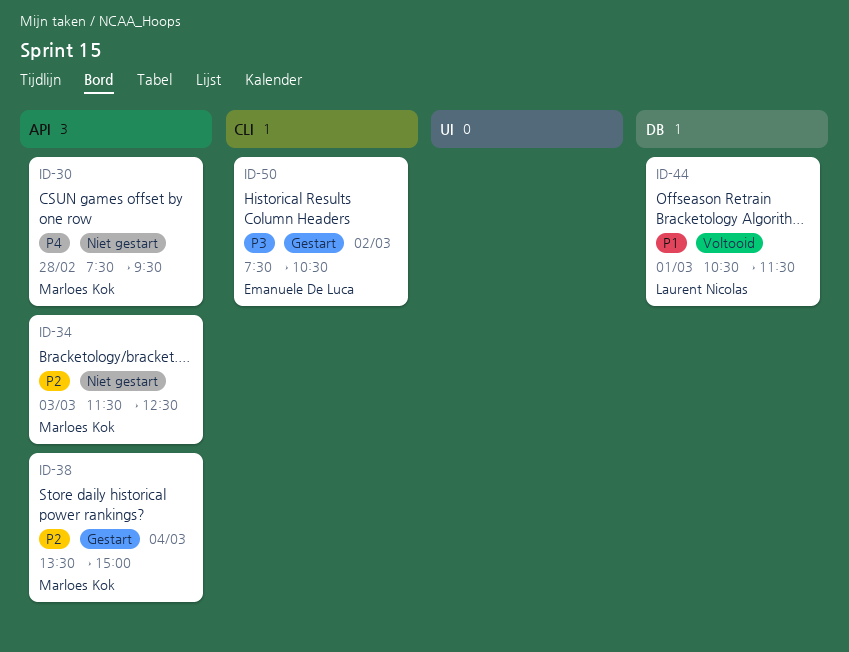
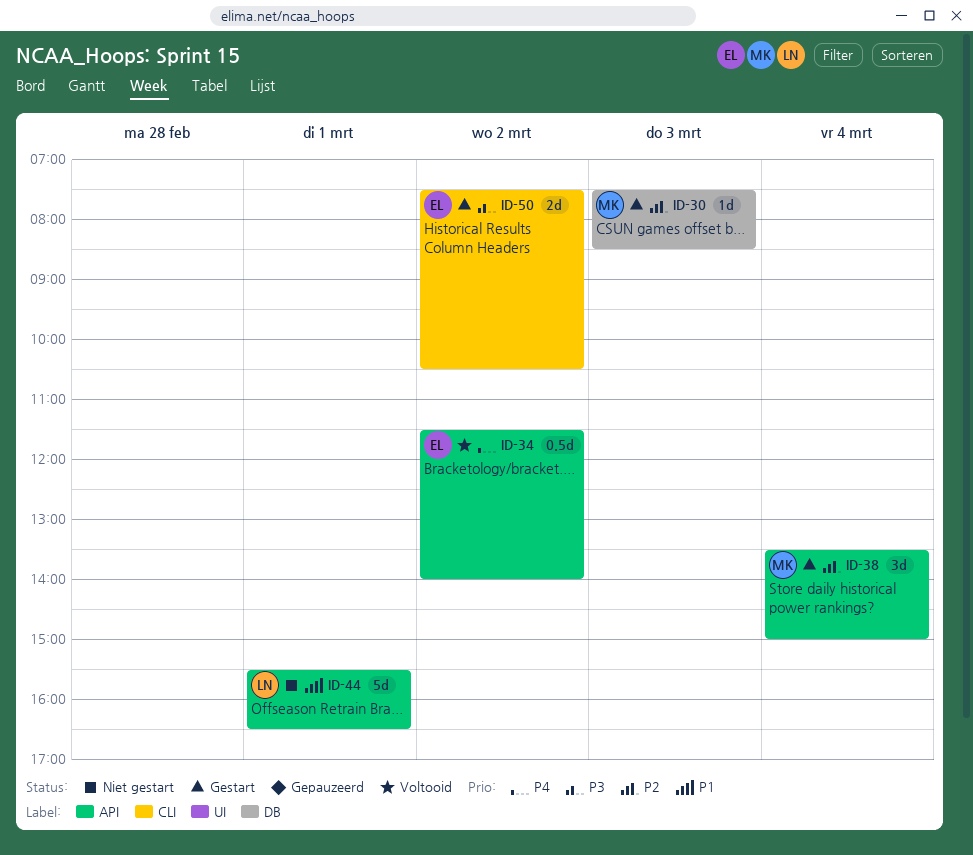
ID-30, status: Niet gestart -> Gestart
ID-30, priority: P4 -> P2
ID-30, label: API -> DB
ID-30, day: Feb 28 -> Mar 3
ID-30, ends: 09:30 -> 08:30
ID-34, status: Niet gestart -> Voltooid
ID-34, owner: Marloes Kok -> Emanuele De Luca
ID-34, priority: P2 -> P4
ID-34, day: Mar 3 -> Mar 2
ID-34, ends: 12:30 -> 14:00
ID-44, status: Voltooid -> Niet gestart
ID-44, label: DB -> API
ID-44, begins: 10:30 -> 15:30
ID-44, ends: 11:30 -> 16:30

